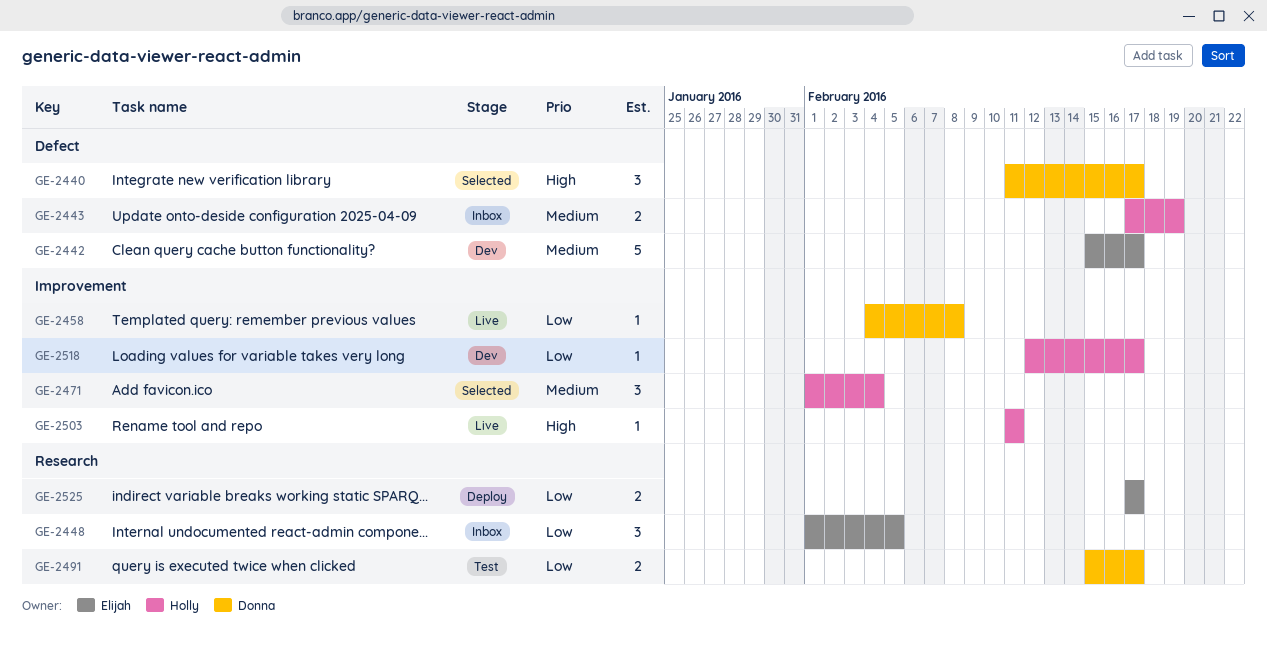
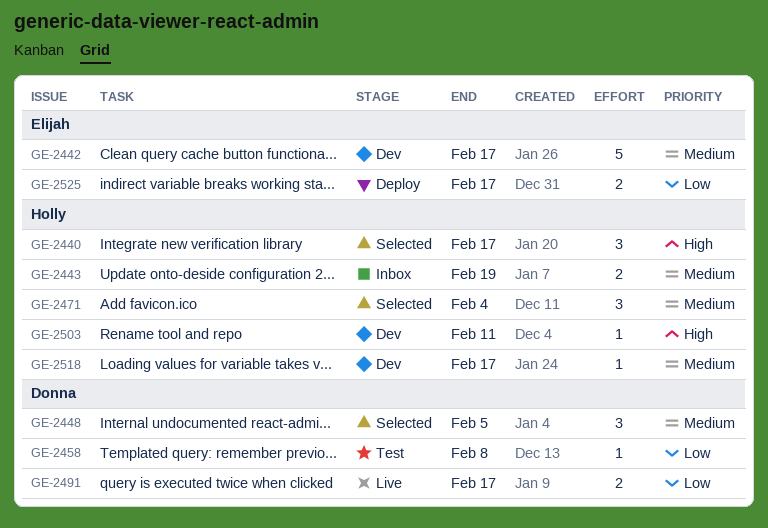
GE-2440, owner: Donna -> Holly
GE-2448, status: Inbox -> Selected
GE-2448, owner: Elijah -> Donna
GE-2448, priority: Low -> Medium
GE-2458, status: Live -> Test
GE-2491, status: Test -> Live
GE-2503, status: Live -> Dev
GE-2518, priority: Low -> Medium

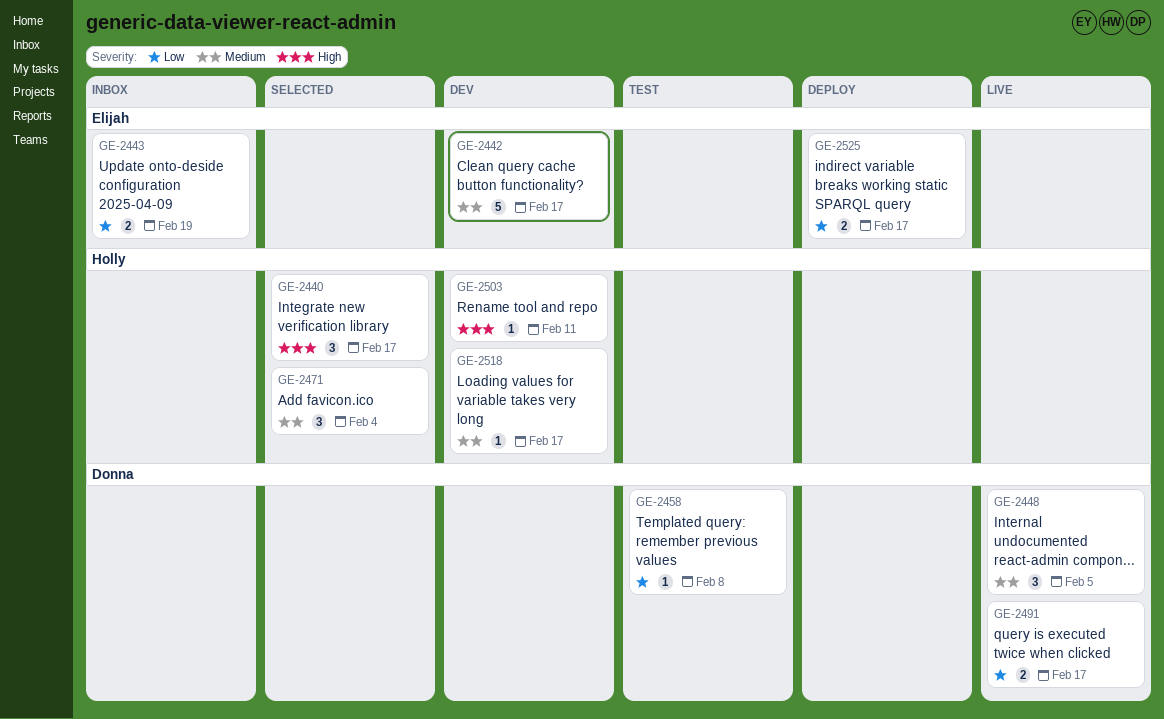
GE-2443, owner: Holly -> Elijah
GE-2443, priority: Medium -> Low
GE-2448, status: Selected -> Live

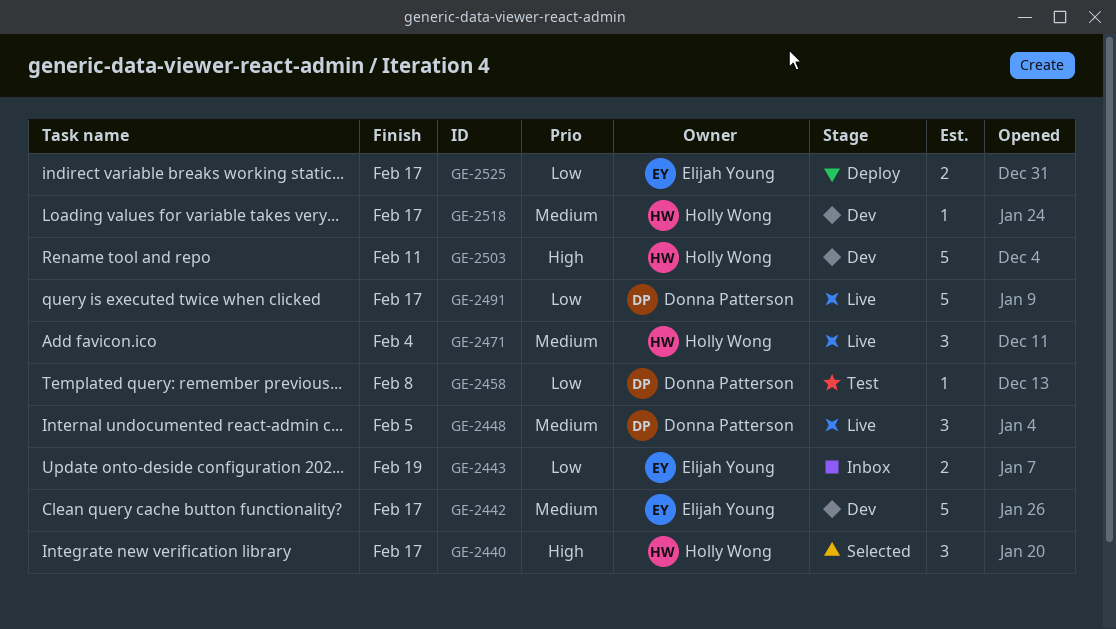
GE-2471, status: Selected -> Live
GE-2491, estimate: 2 -> 5
GE-2503, estimate: 1 -> 5

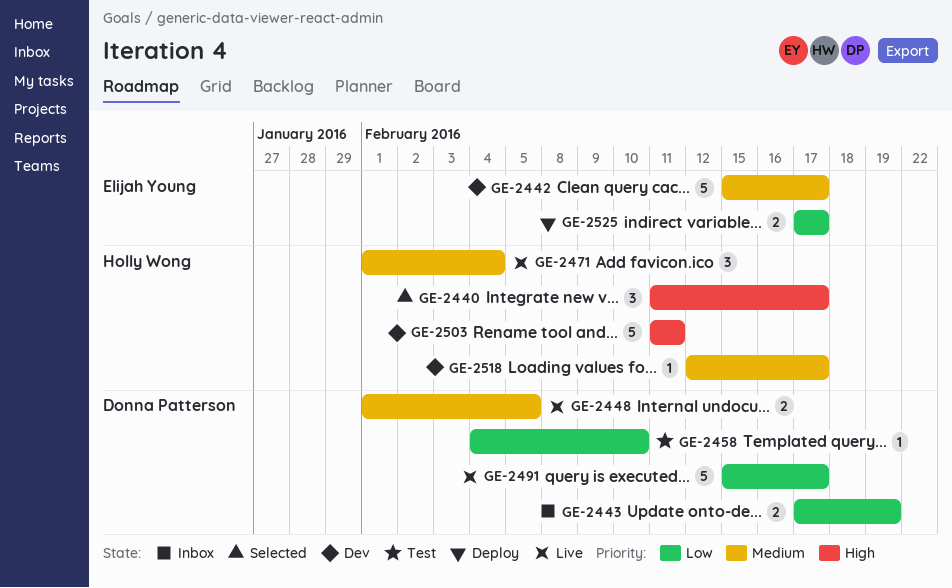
GE-2443, owner: Elijah Young -> Donna Patterson
GE-2448, estimate: 3 -> 2
GE-2458, due: Feb 8 -> Feb 10

